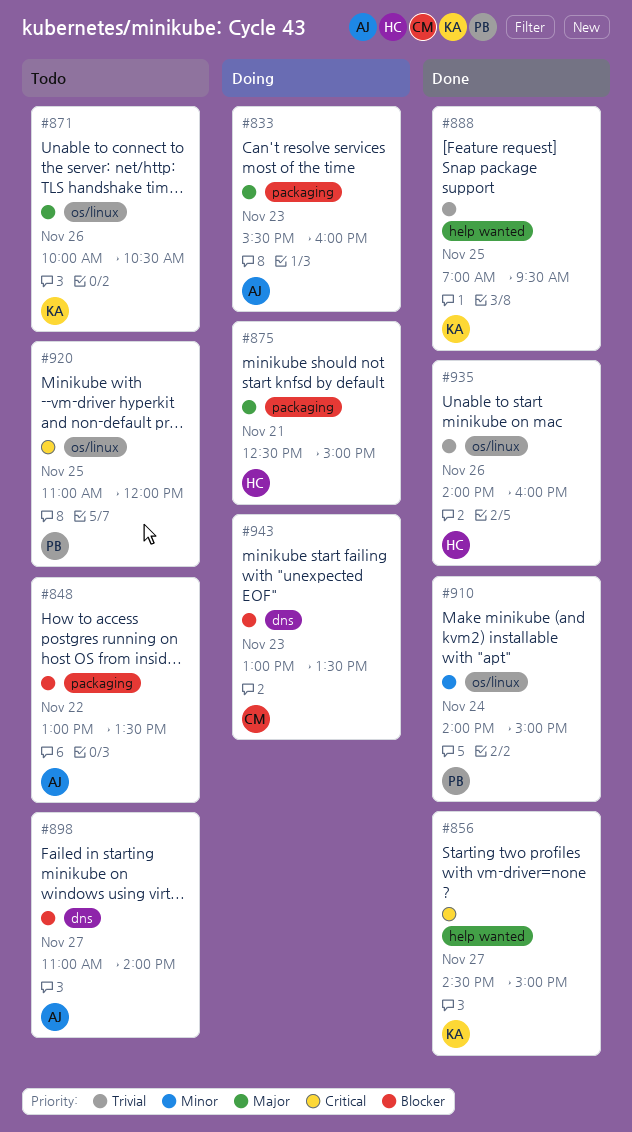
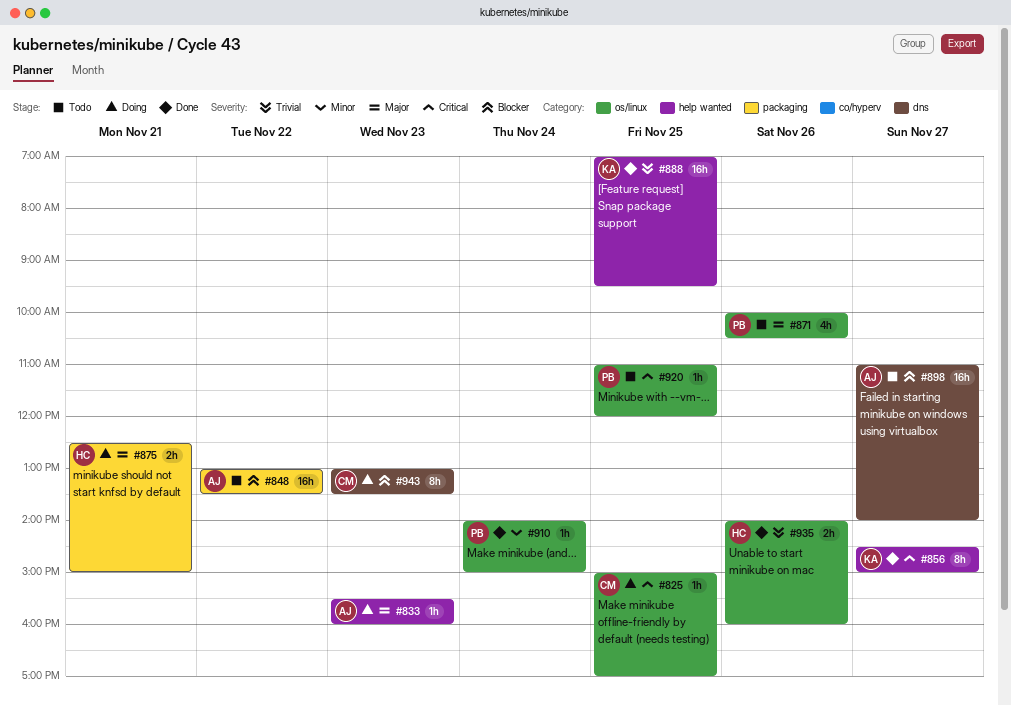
#825: none -> present
#833, label: packaging -> help wanted
#871, owner: KA -> PB

